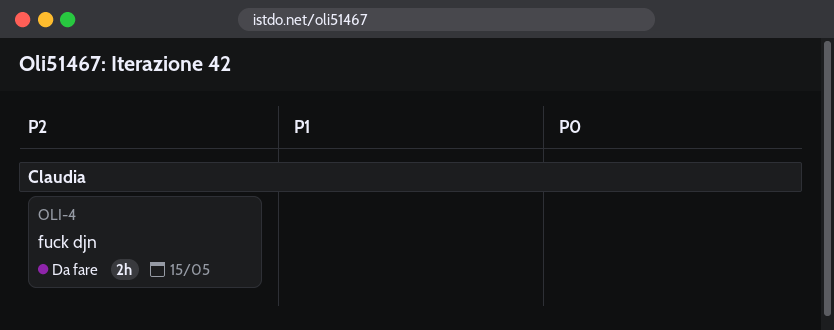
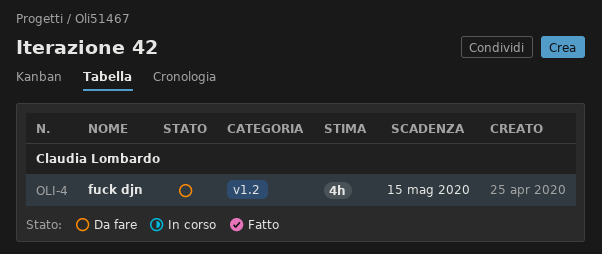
OLI-4, estimate: 2h -> 4h

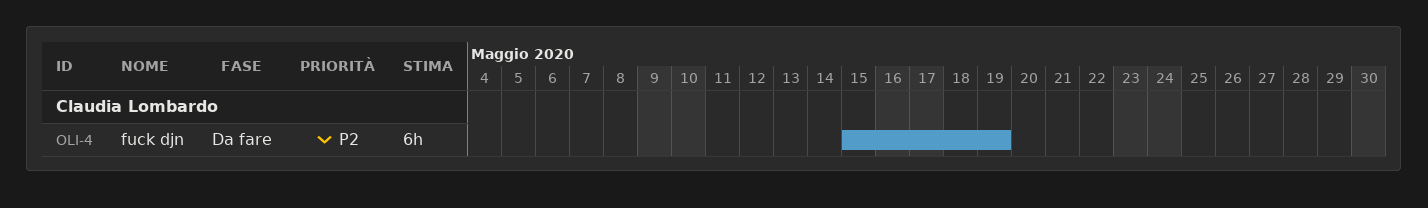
OLI-4, estimate: 4h -> 6h
OLI-4, due: May 15 -> May 19

